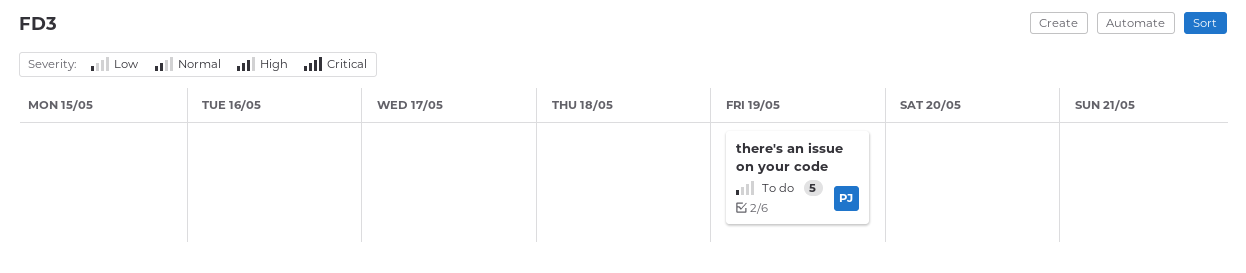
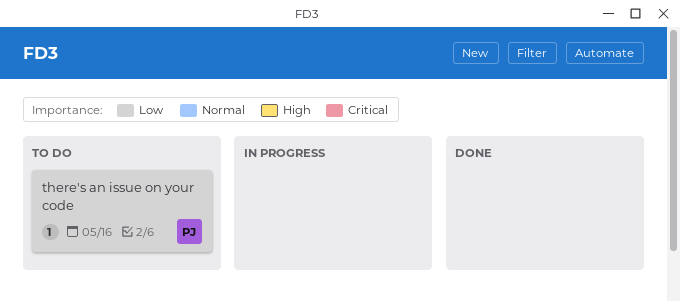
there's an issue on your code, estimate: 5 -> 1
there's an issue on your code, due: May 19 -> May 16

